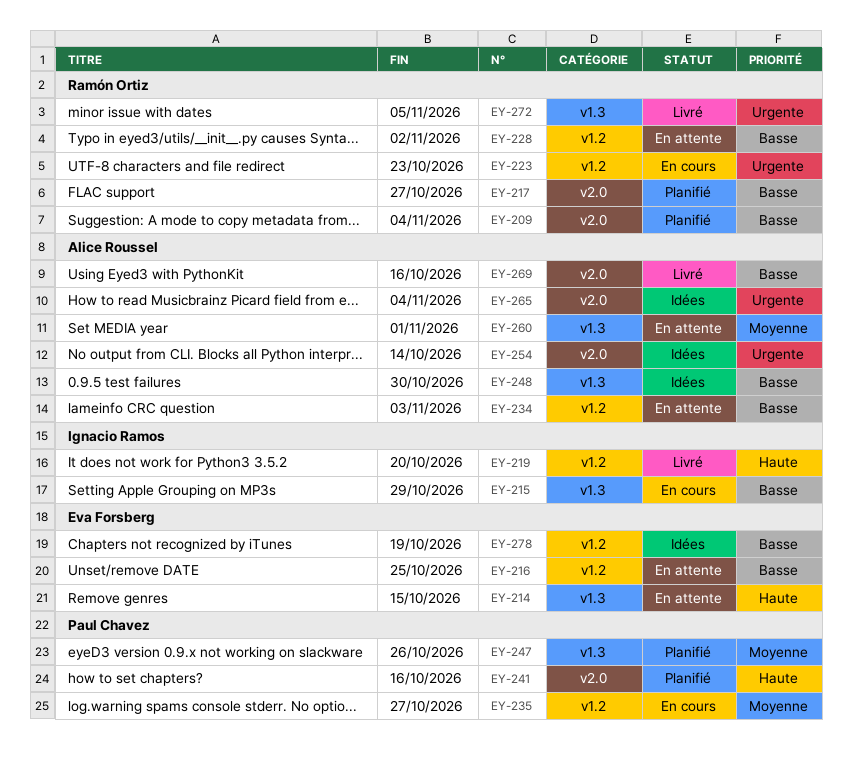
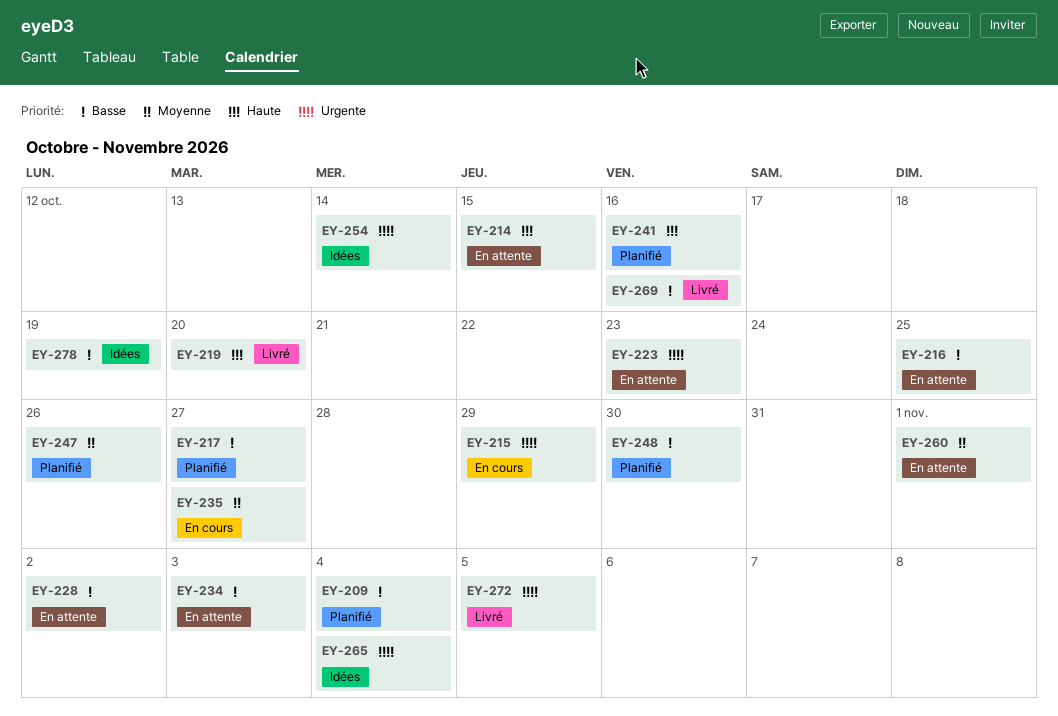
EY-215, priority: Basse -> Urgente
EY-223, status: En cours -> En attente
EY-248, status: Idées -> Planifié

